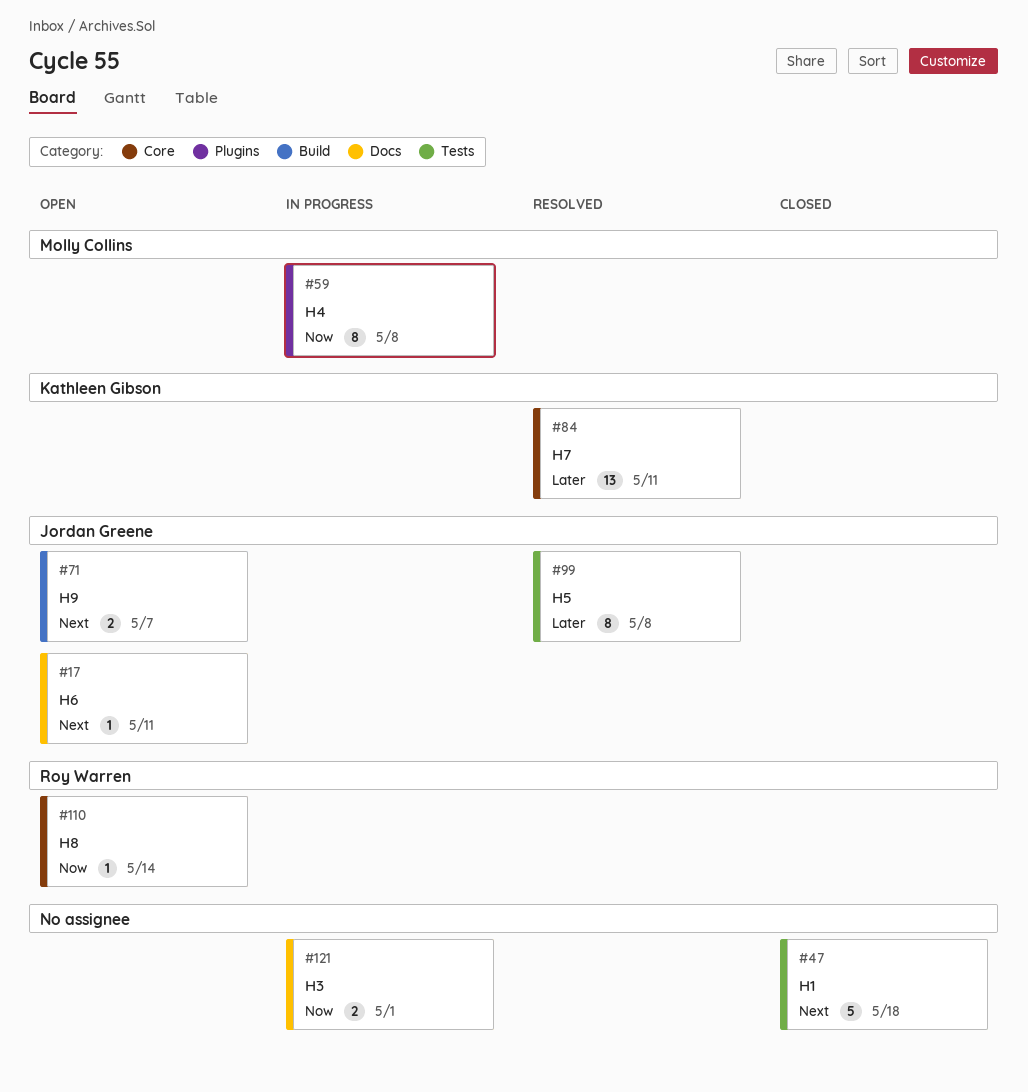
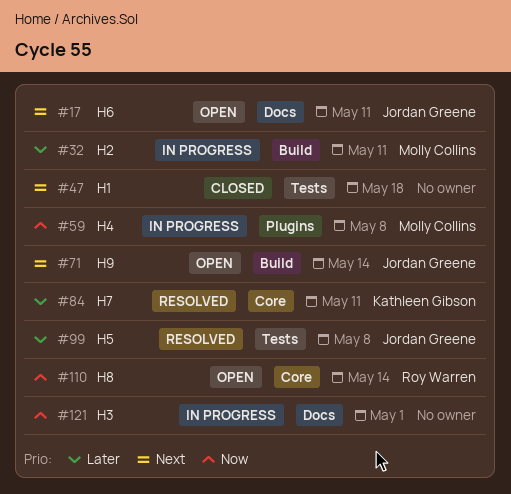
#32: none -> present
#71, due: May 7 -> May 14

